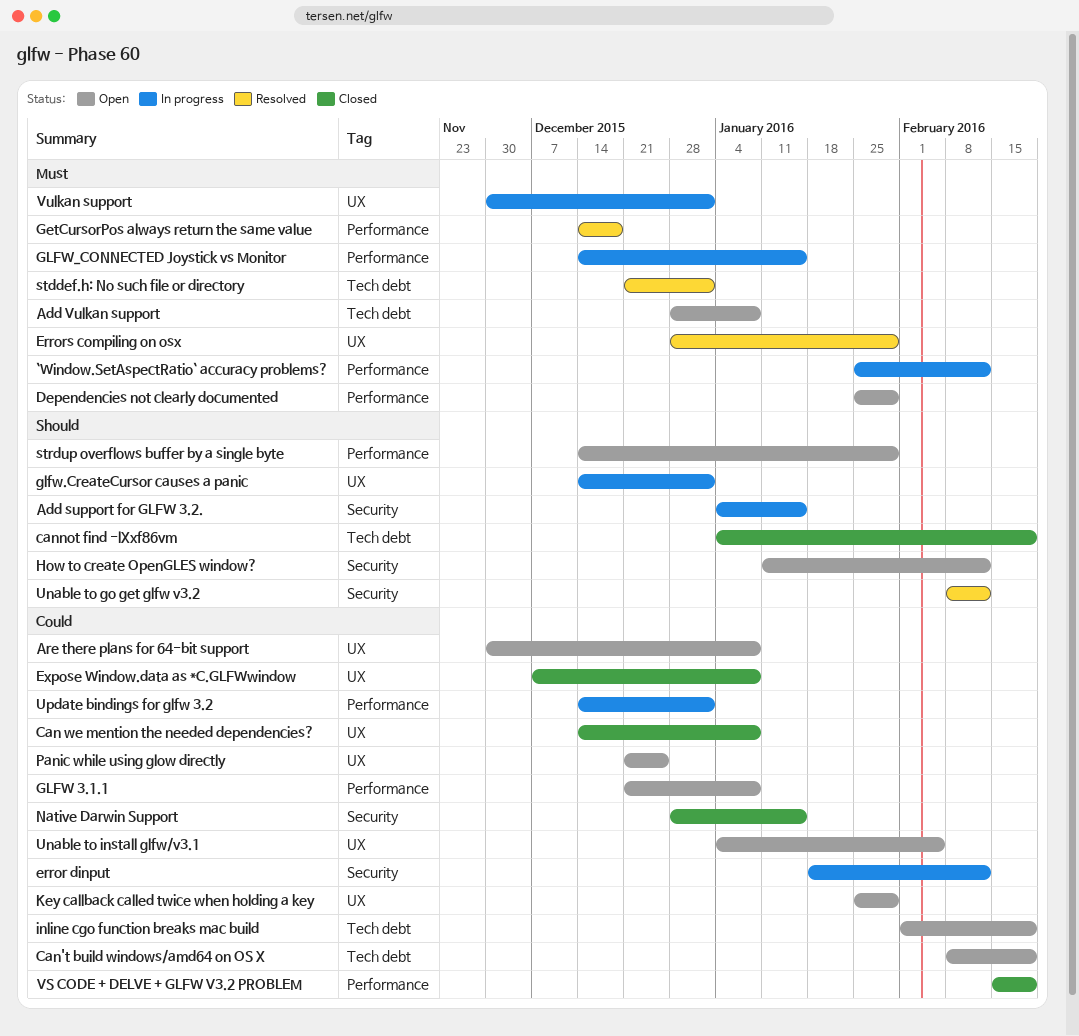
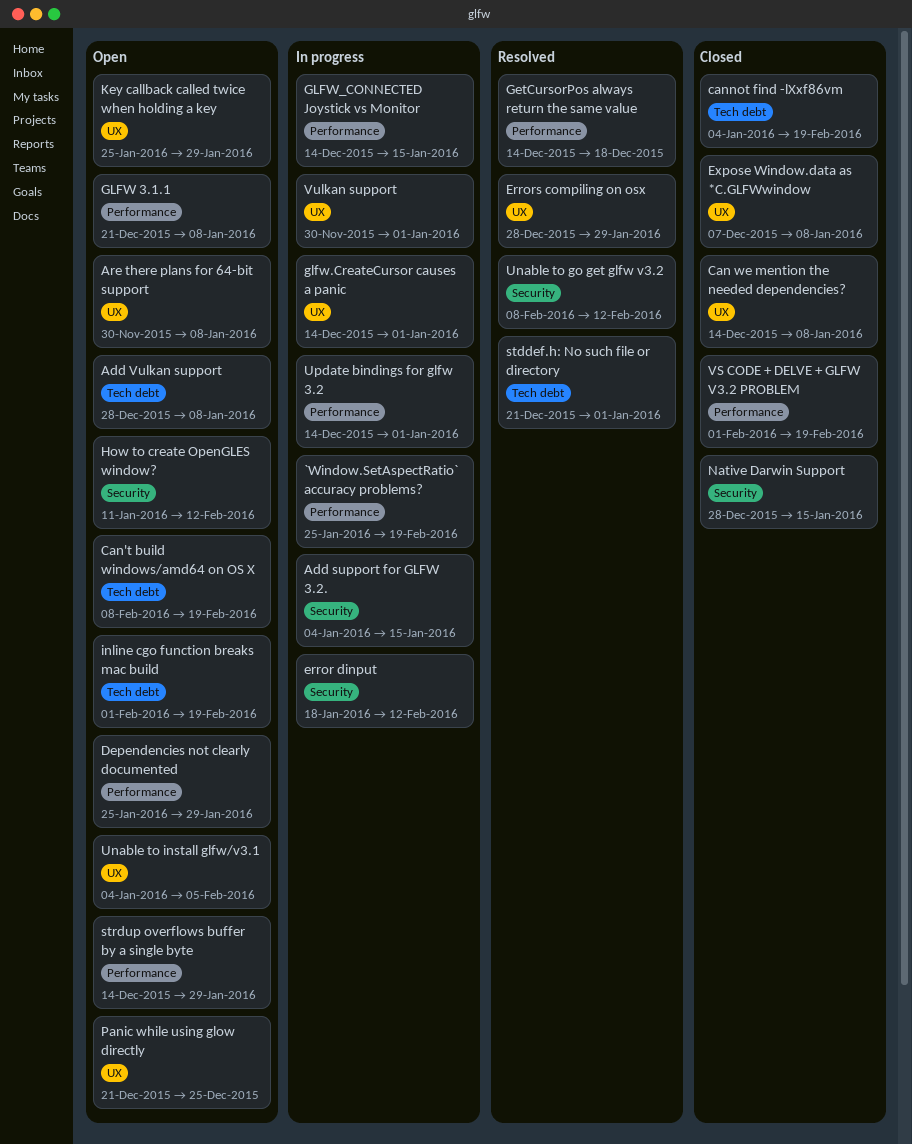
`Window.SetAspectRatio` accuracy problems?, due: Feb 12 -> Feb 19
VS CODE + DELVE + GLFW V3.2 PROBLEM, start: Feb 15 -> Feb 1

